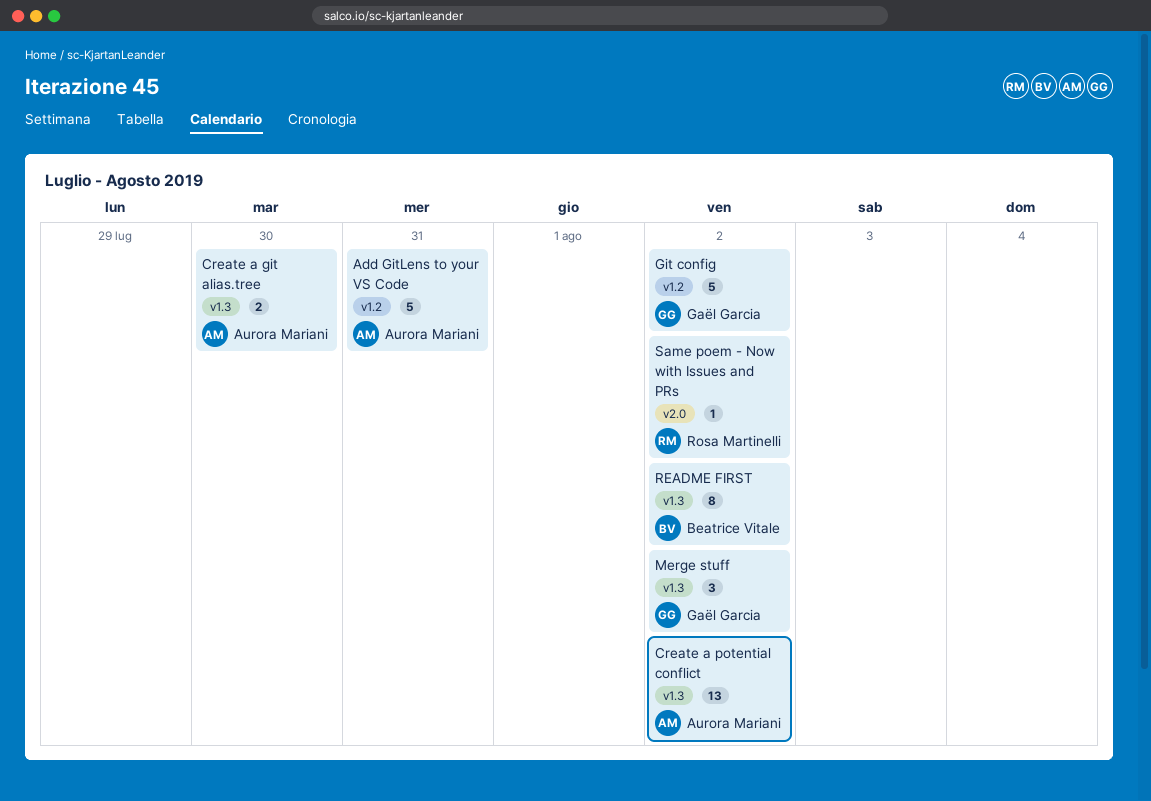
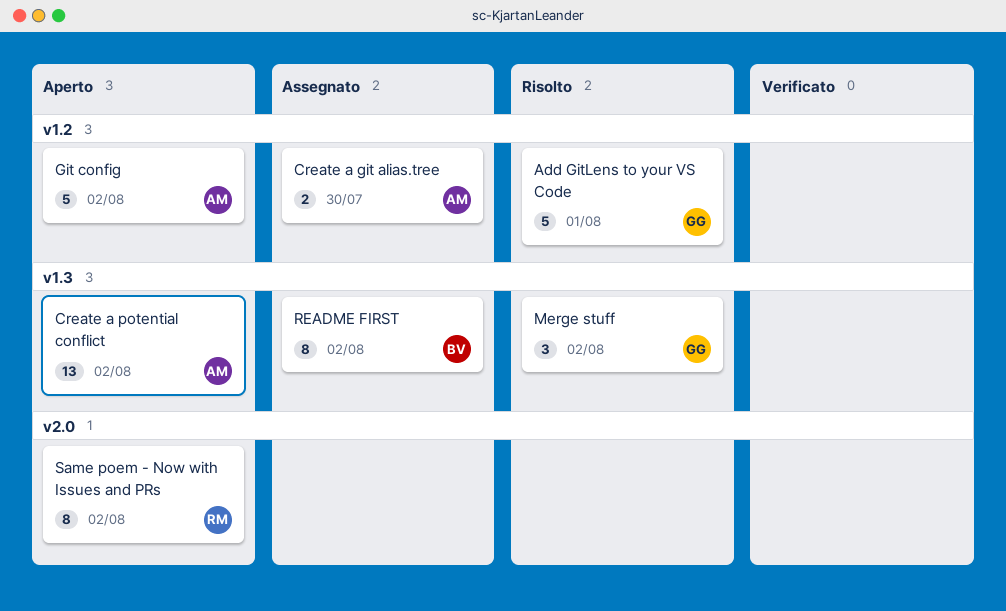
Add GitLens to your VS Code, owner: Aurora Mariani -> Gaël Garcia
Add GitLens to your VS Code, due: Jul 31 -> Aug 1
Create a git alias.tree, label: v1.3 -> v1.2
Git config, owner: Gaël Garcia -> Aurora Mariani
Same poem - Now with Issues and PRs, estimate: 1 -> 8

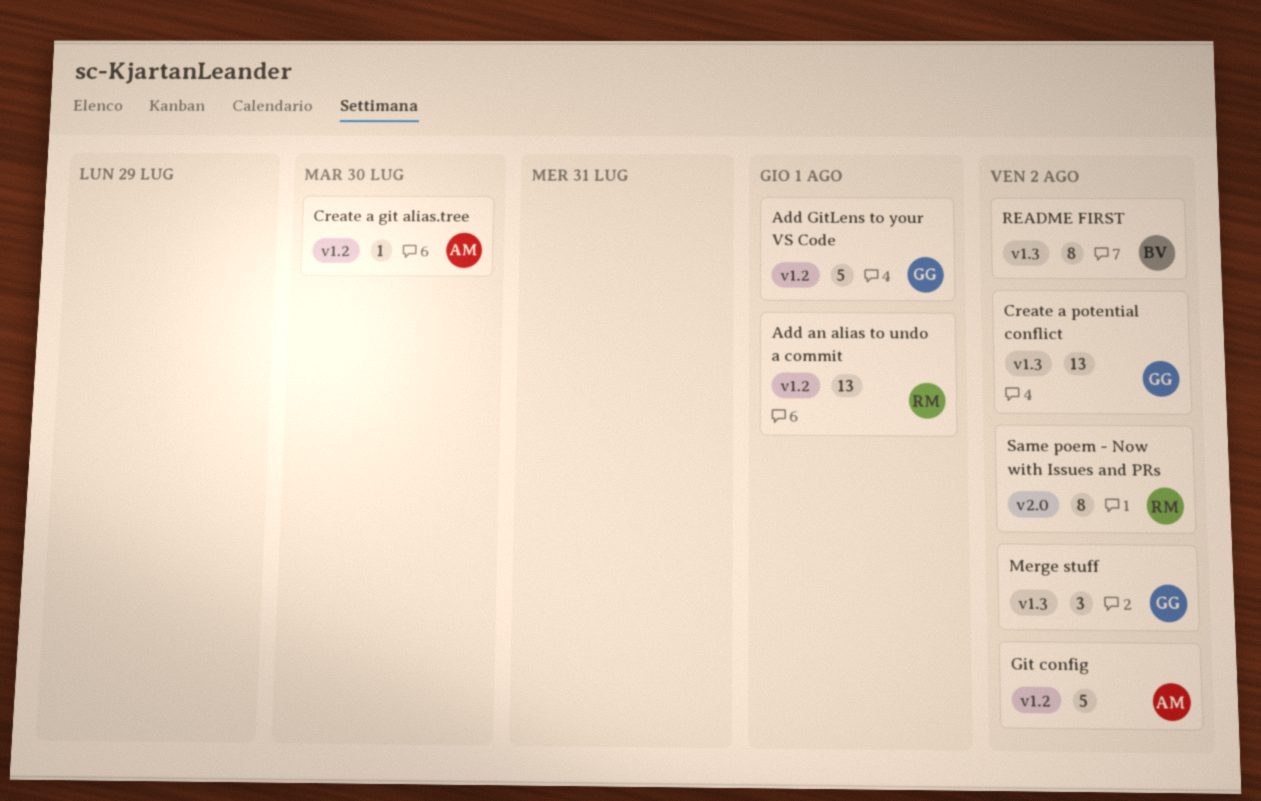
Add an alias to undo a commit: none -> present
Create a git alias.tree, estimate: 2 -> 1
Create a potential conflict, owner: AM -> GG

